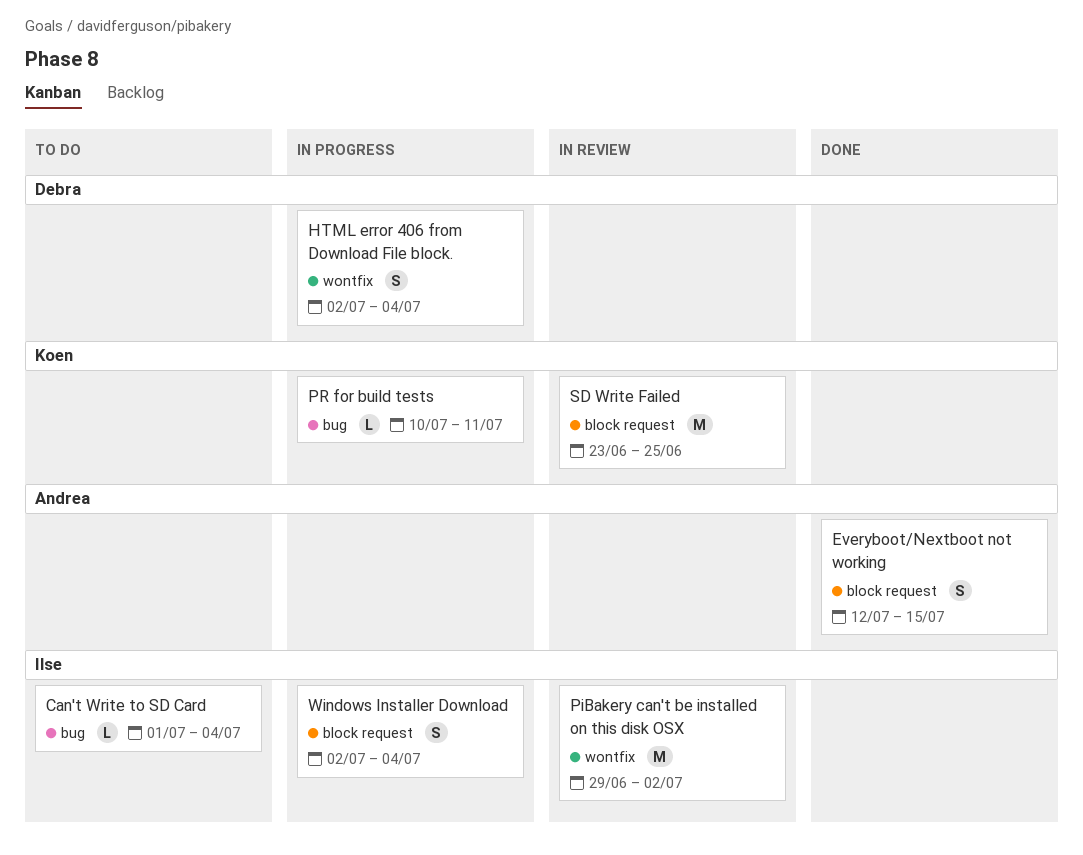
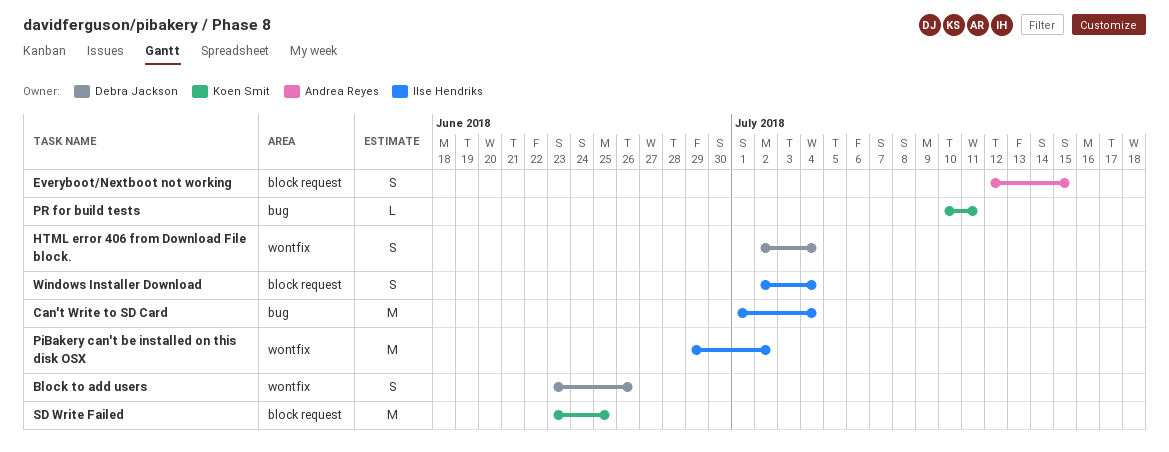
Block to add users: none -> present
Can't Write to SD Card, estimate: L -> M

